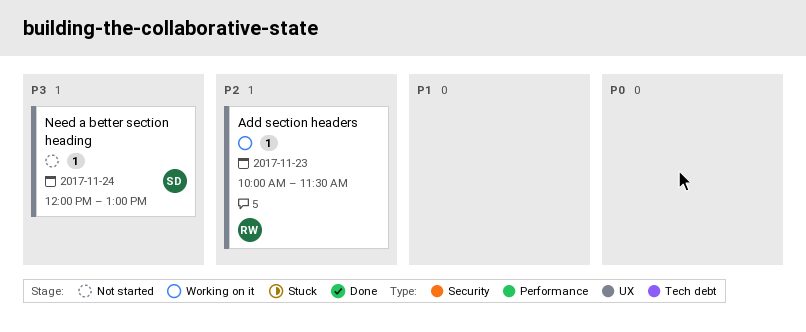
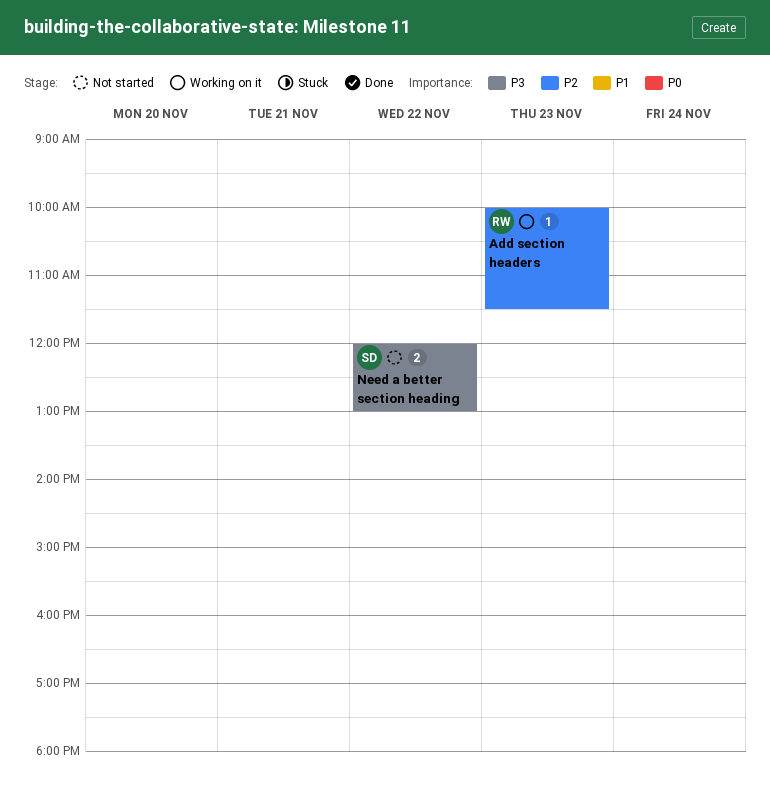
Need a better section heading, estimate: 1 -> 2
Need a better section heading, day: Nov 24 -> Nov 22

